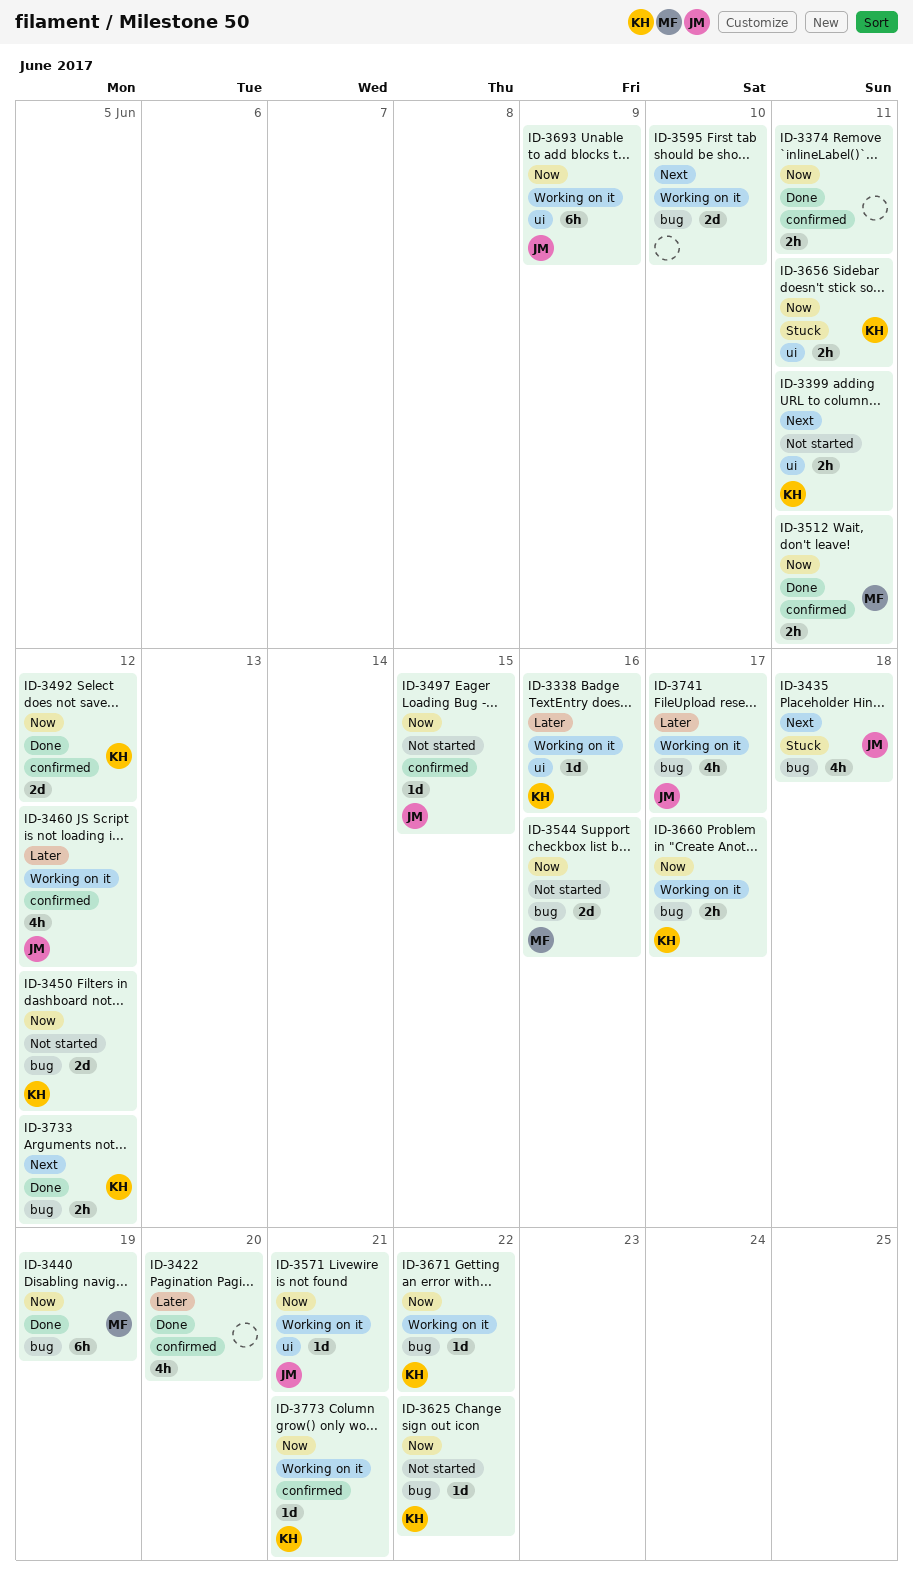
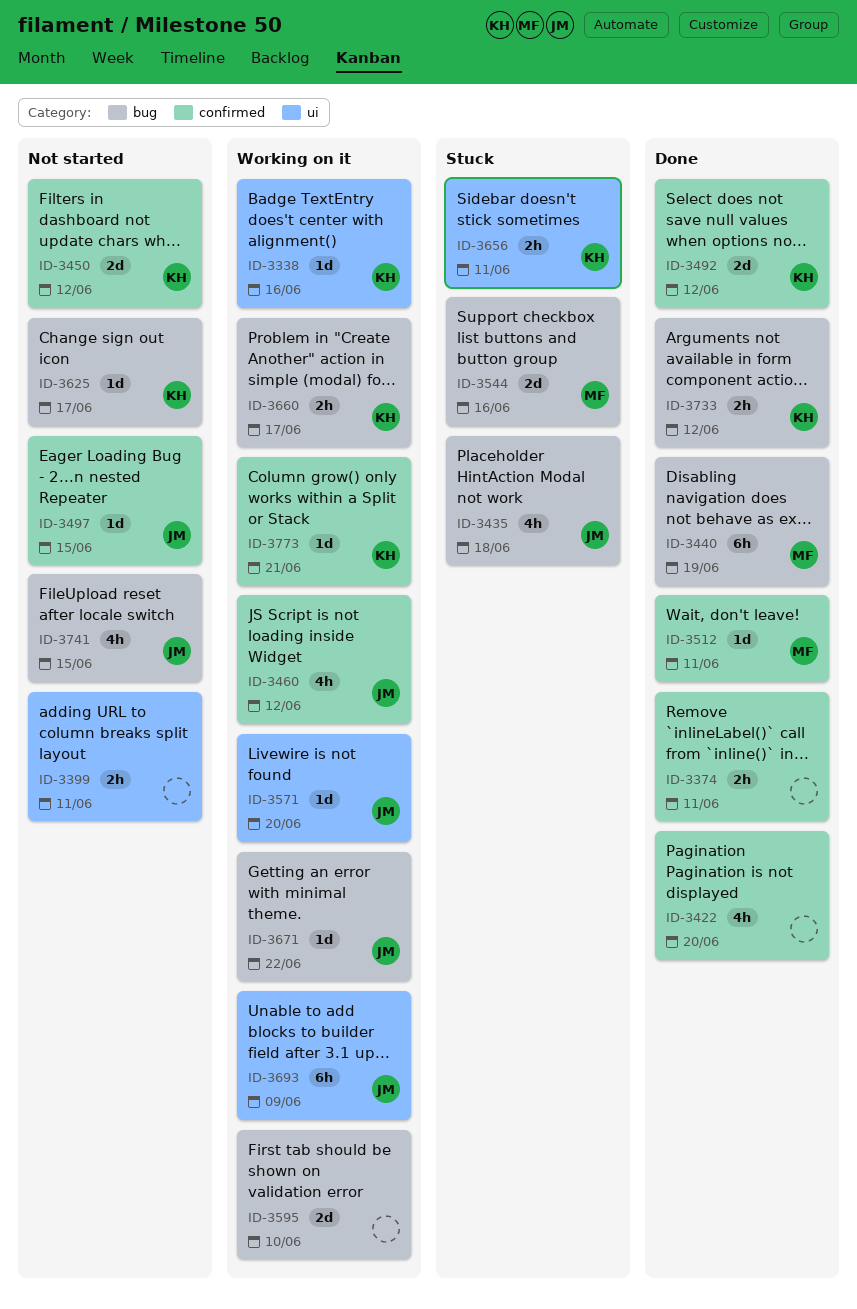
ID-3399, owner: KH -> none
ID-3450, label: bug -> confirmed
ID-3512, estimate: 2h -> 1d
ID-3544, status: Not started -> Stuck
ID-3571, due: Jun 21 -> Jun 20
ID-3625, due: Jun 22 -> Jun 17
ID-3671, owner: KH -> JM
ID-3741, status: Working on it -> Not started
ID-3741, due: Jun 17 -> Jun 15

